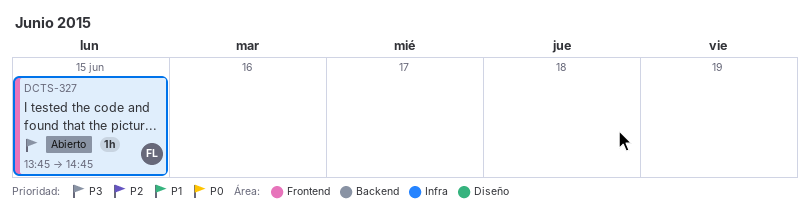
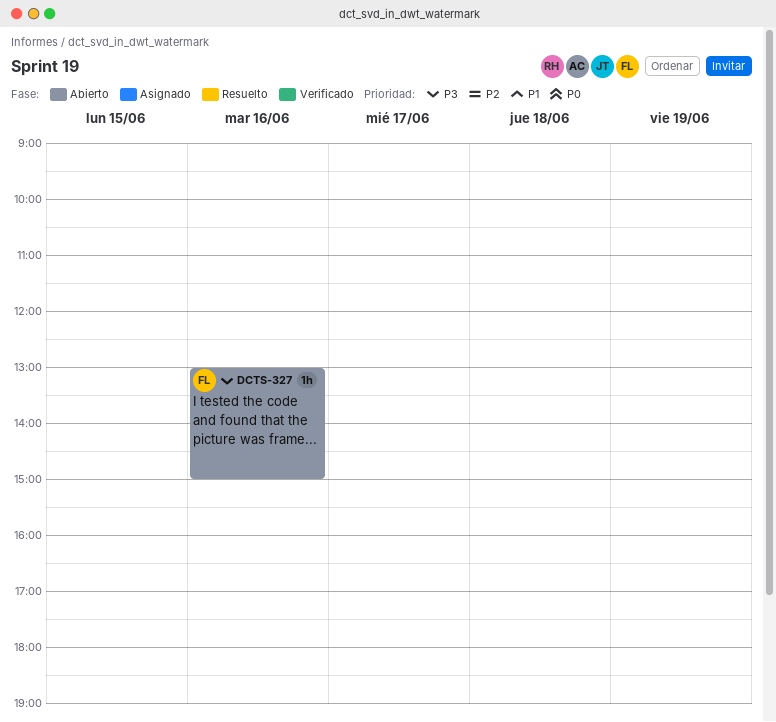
DCTS-327, day: Jun 15 -> Jun 16
DCTS-327, begins: 13:45 -> 13:00
DCTS-327, ends: 14:45 -> 15:00

